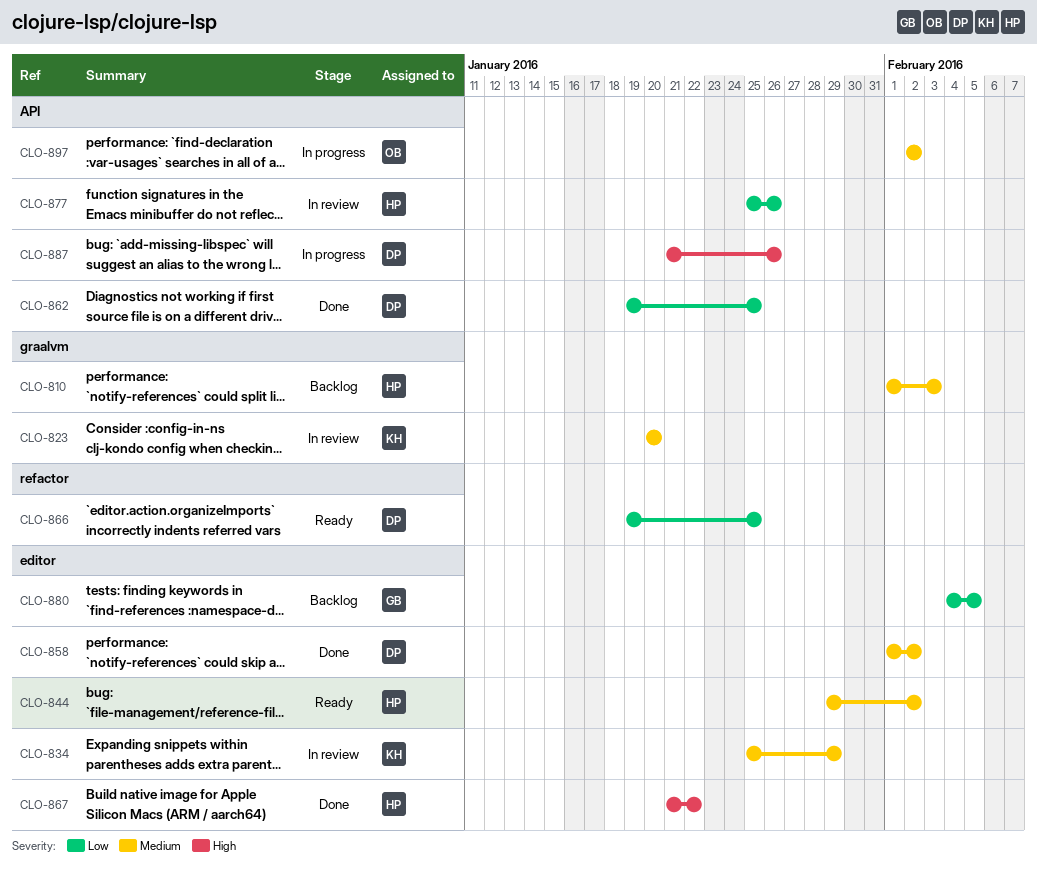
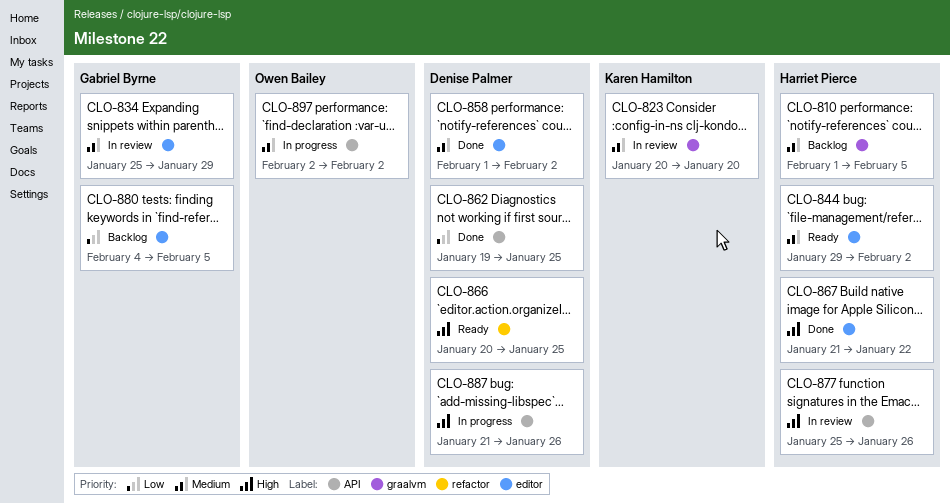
CLO-810, due: Feb 3 -> Feb 5
CLO-834, owner: Karen Hamilton -> Gabriel Byrne
CLO-866, priority: Low -> High
CLO-866, start: Jan 19 -> Jan 20
CLO-877, priority: Low -> High

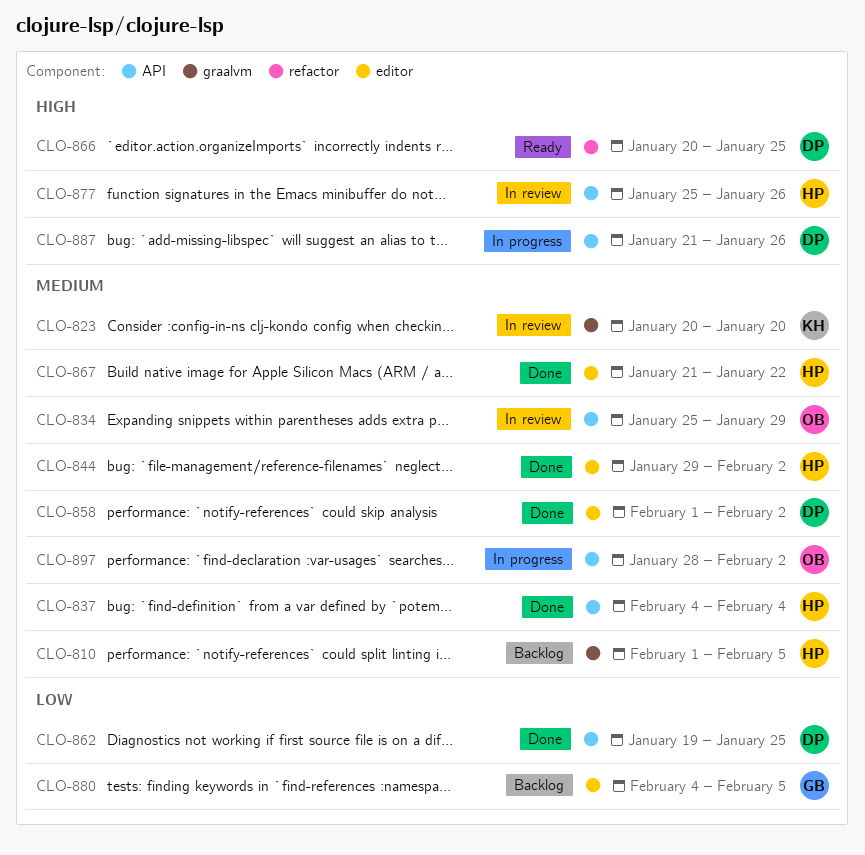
CLO-834, owner: Gabriel Byrne -> Owen Bailey
CLO-834, label: editor -> API
CLO-837: none -> present
CLO-844, status: Ready -> Done
CLO-867, priority: High -> Medium
CLO-897, start: Feb 2 -> Jan 28

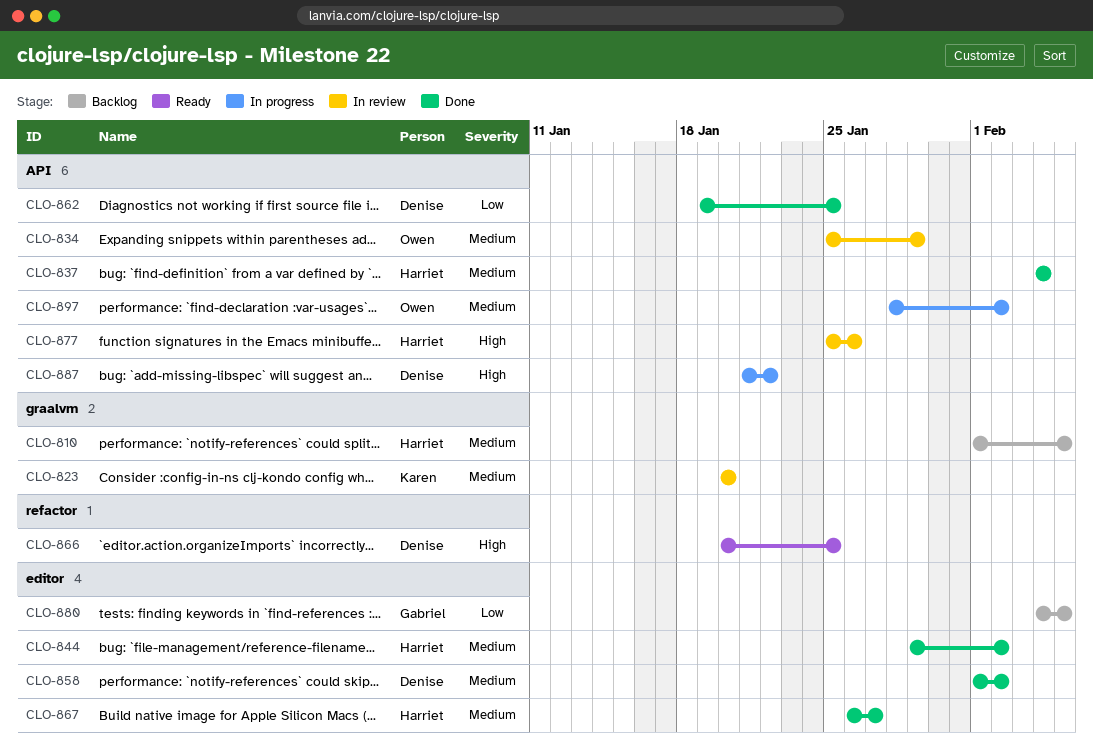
CLO-867, start: Jan 21 -> Jan 26
CLO-867, due: Jan 22 -> Jan 27
CLO-887, due: Jan 26 -> Jan 22

